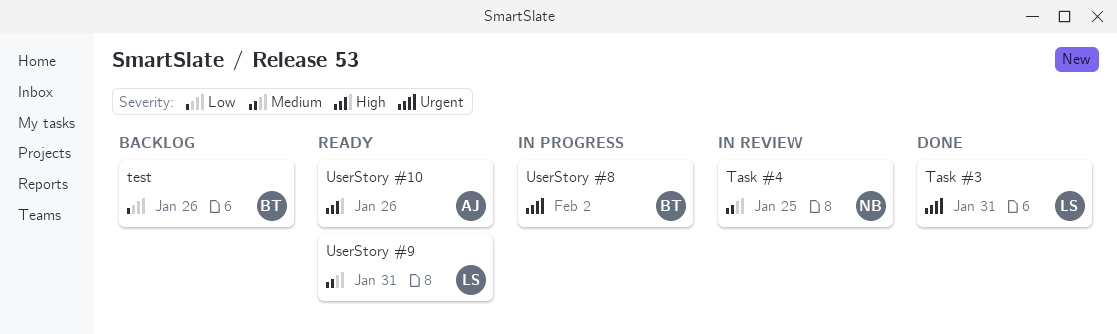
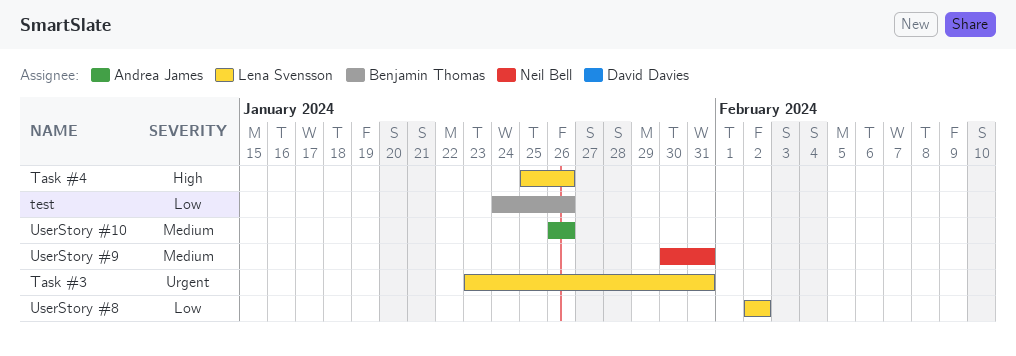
Task #4, owner: Neil Bell -> Lena Svensson
Task #4, priority: Medium -> High
Task #4, due: Jan 25 -> Jan 26
UserStory #10, priority: High -> Medium
UserStory #8, owner: Benjamin Thomas -> Lena Svensson
UserStory #8, priority: Urgent -> Low
UserStory #9, owner: Lena Svensson -> Neil Bell

